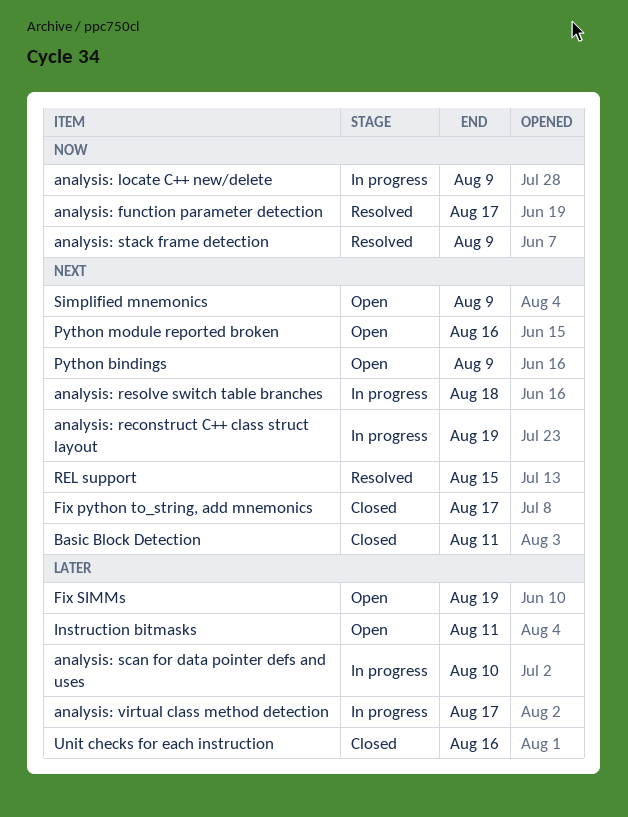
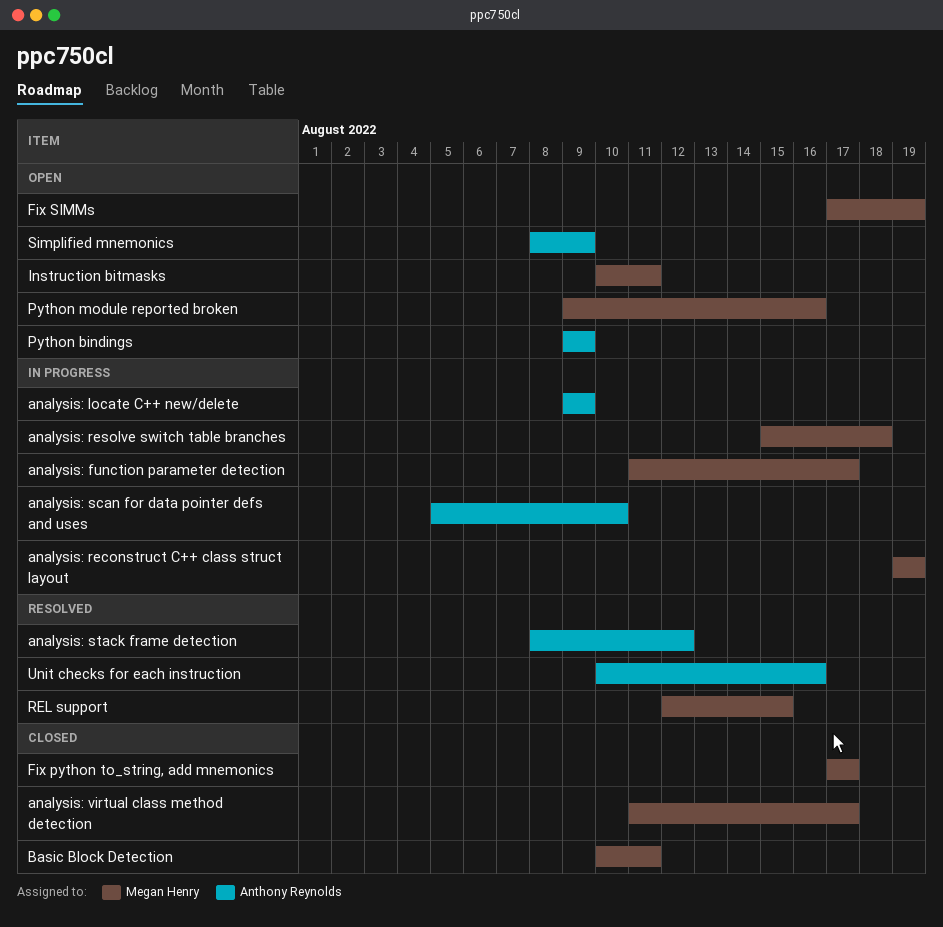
analysis: function parameter detection, status: Resolved -> In progress
analysis: stack frame detection, due: Aug 9 -> Aug 12
analysis: virtual class method detection, status: In progress -> Closed
Unit checks for each instruction, status: Closed -> Resolved

